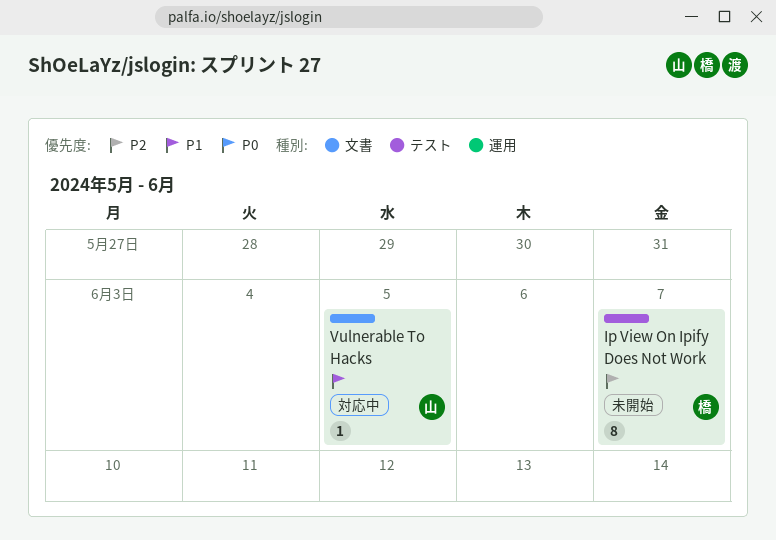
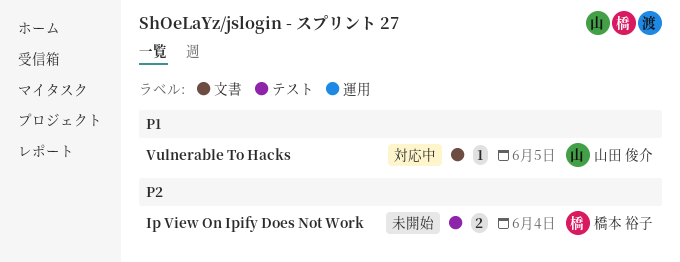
Ip View On Ipify Does Not Work, estimate: 8 -> 2
Ip View On Ipify Does Not Work, due: Jun 7 -> Jun 4

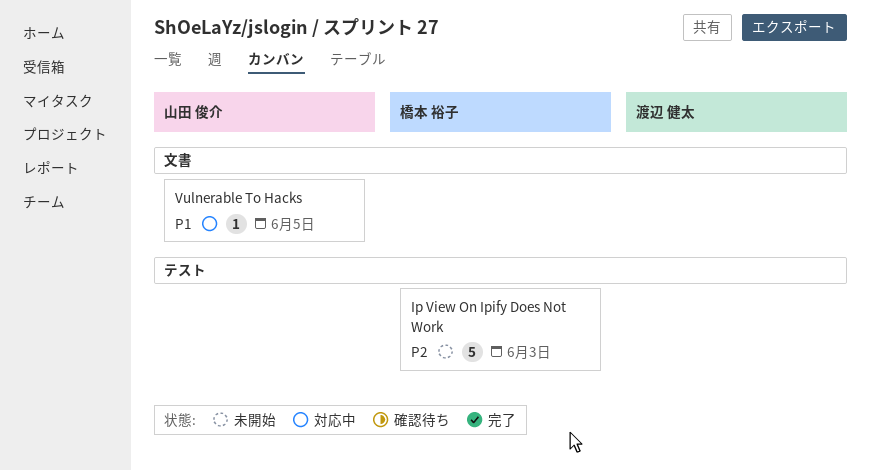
Ip View On Ipify Does Not Work, estimate: 2 -> 5
Ip View On Ipify Does Not Work, due: Jun 4 -> Jun 3

